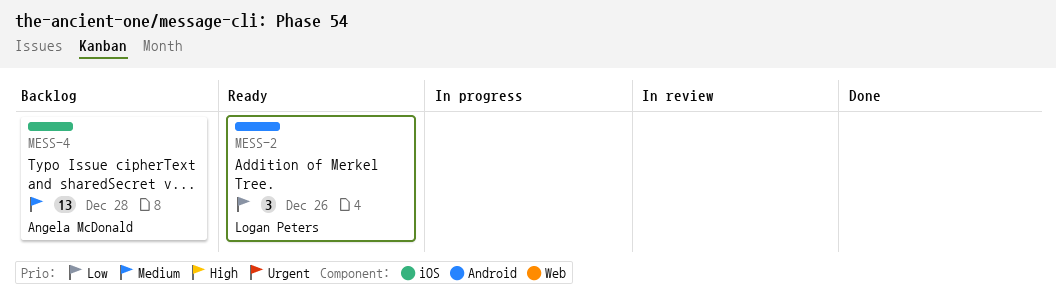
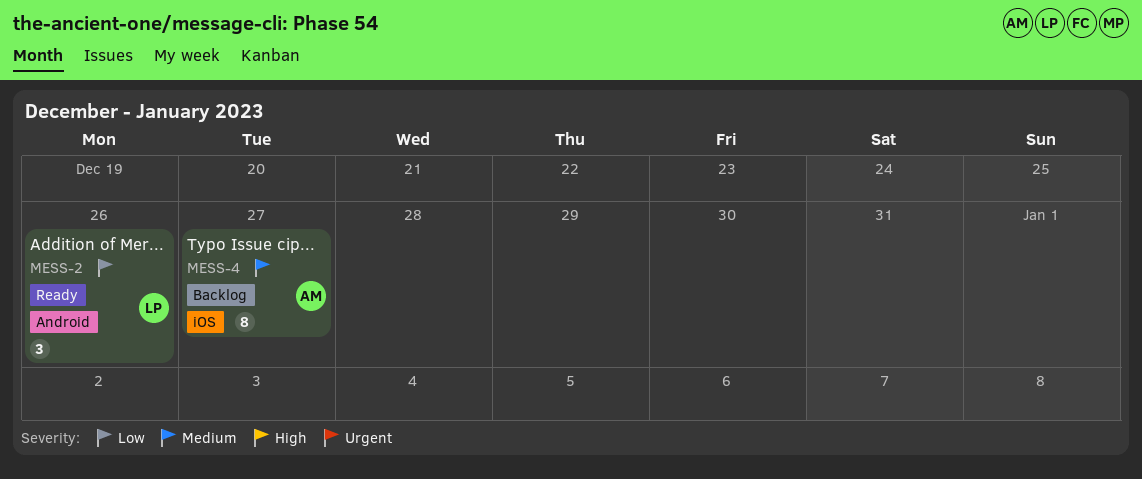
MESS-4, estimate: 13 -> 8
MESS-4, due: Dec 28 -> Dec 27

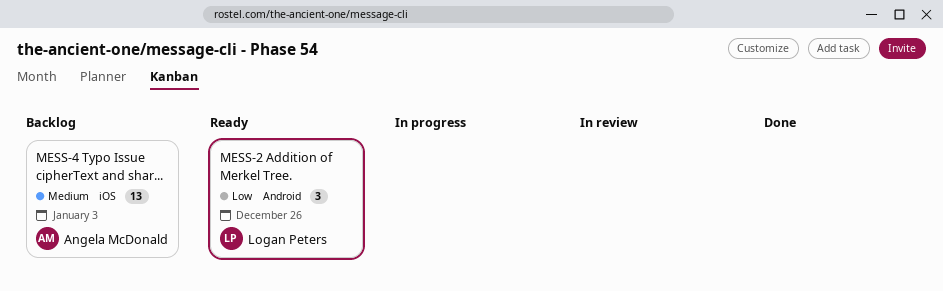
MESS-4, estimate: 8 -> 13
MESS-4, due: Dec 27 -> Jan 3

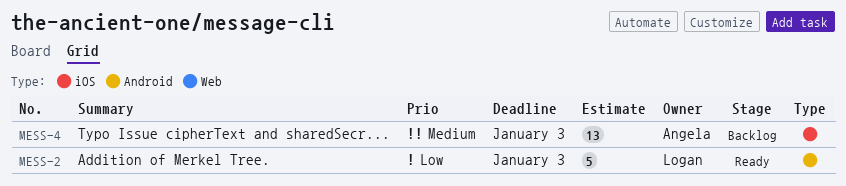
MESS-2, estimate: 3 -> 5
MESS-2, due: Dec 26 -> Jan 3

